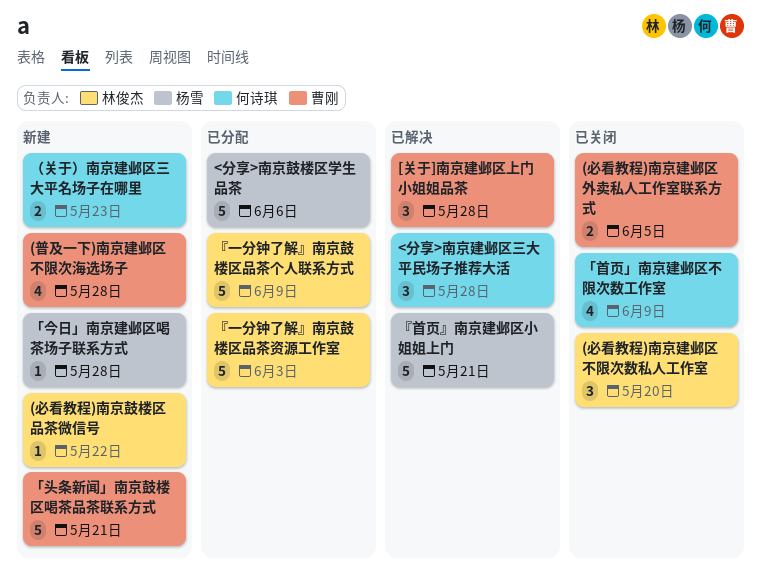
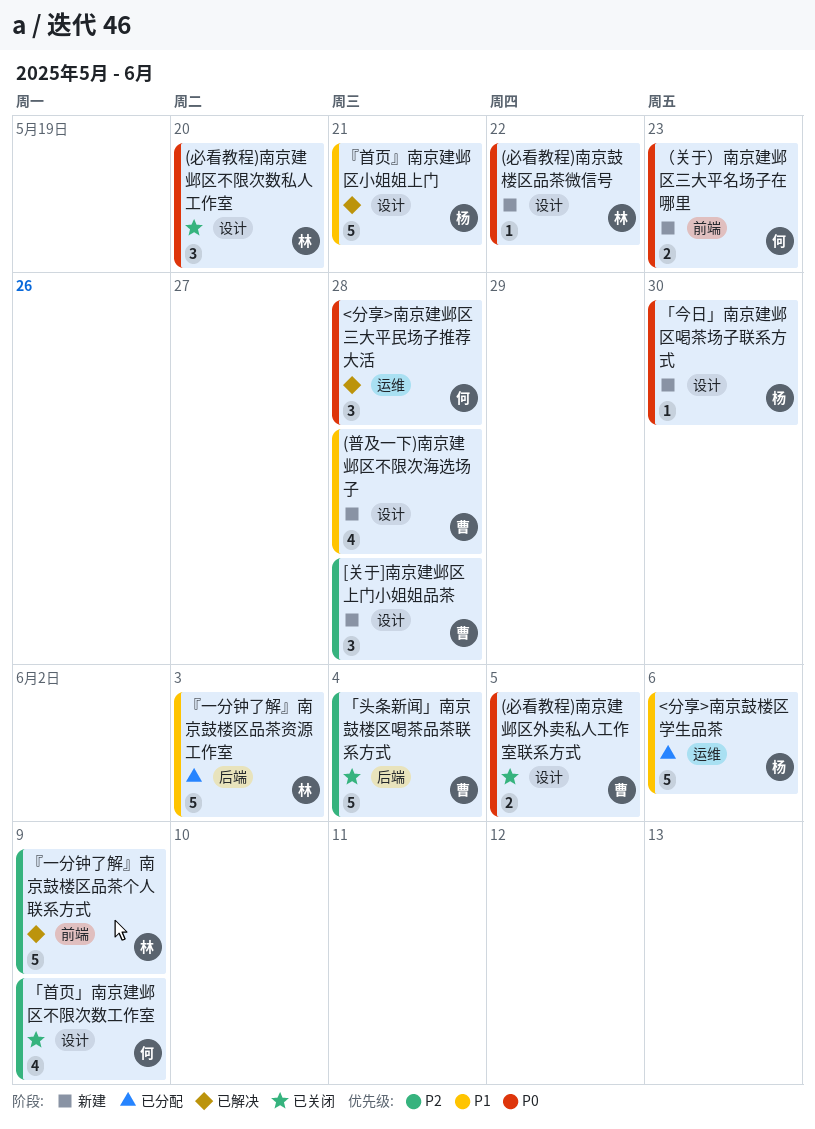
[关于]南京建邺区上门小姐姐品茶, status: 已解决 -> 新建
「今日」南京建邺区喝茶场子联系方式, due: May 28 -> May 30
「头条新闻」南京鼓楼区喝茶品茶联系方式, status: 新建 -> 已关闭
「头条新闻」南京鼓楼区喝茶品茶联系方式, due: May 21 -> Jun 4
『一分钟了解』南京鼓楼区品茶个人联系方式, status: 已分配 -> 已解决

